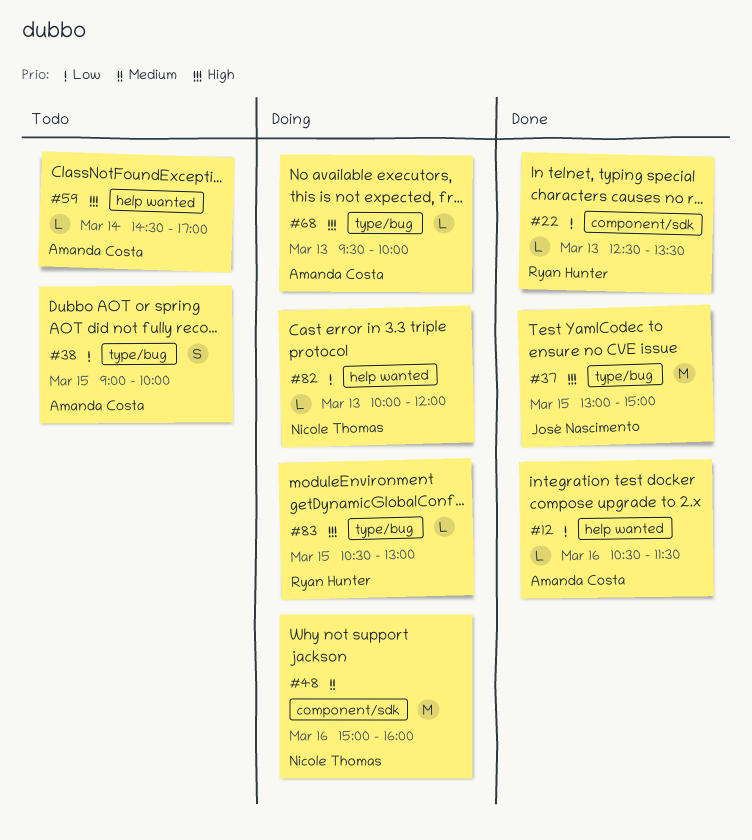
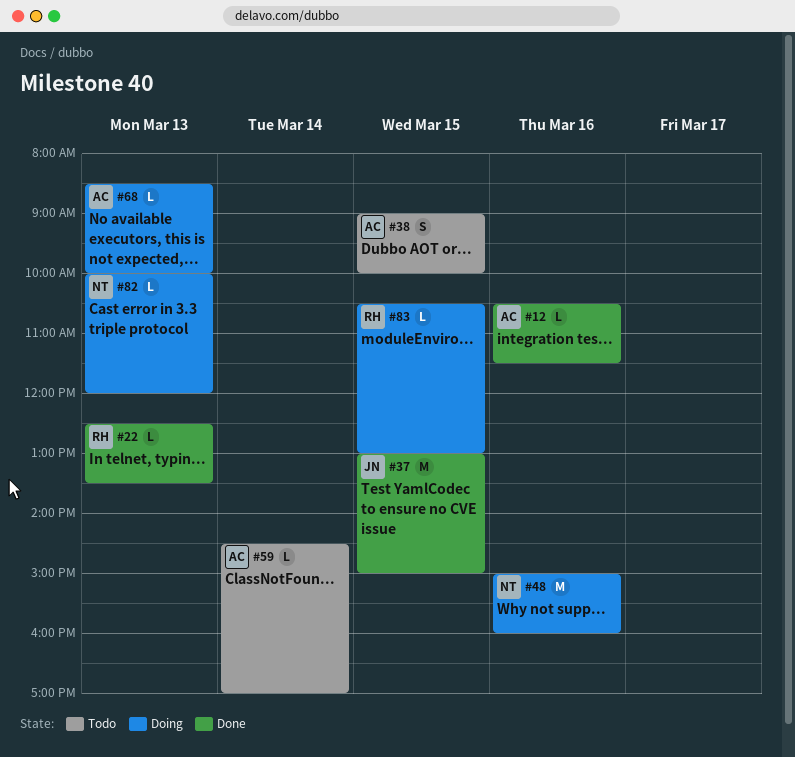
#68, begins: 09:30 -> 08:30

